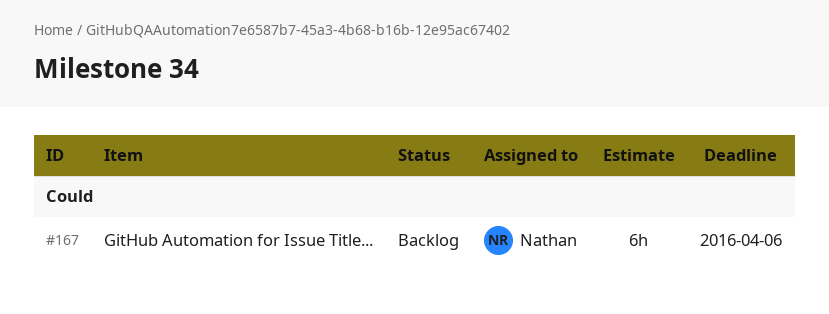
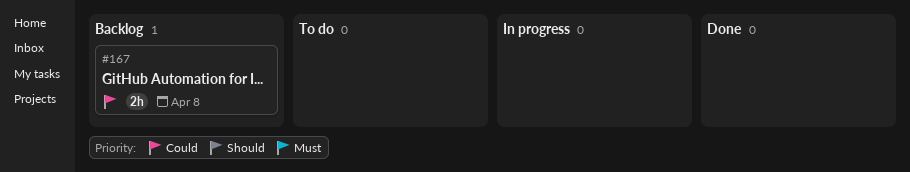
#167, estimate: 6h -> 2h
#167, due: Apr 6 -> Apr 8

